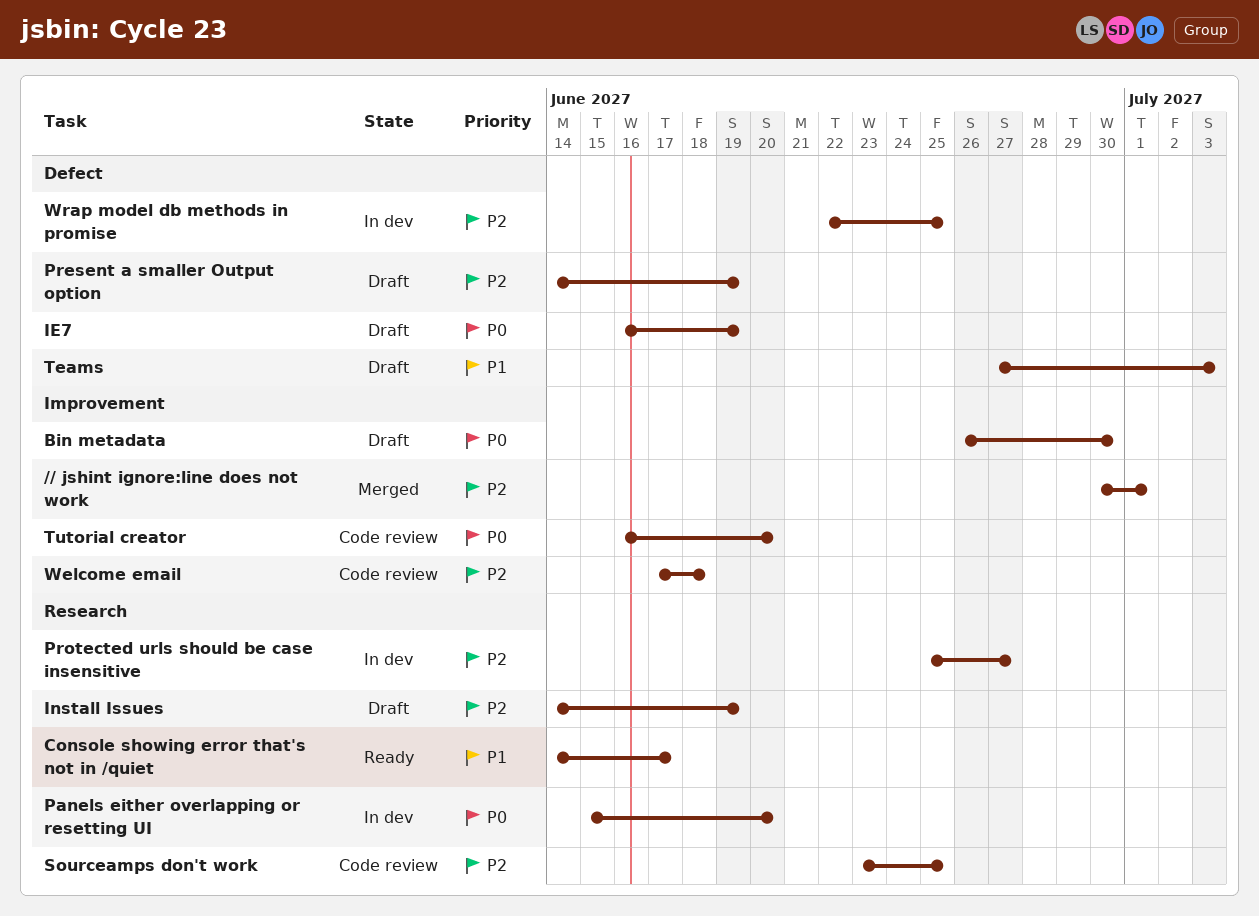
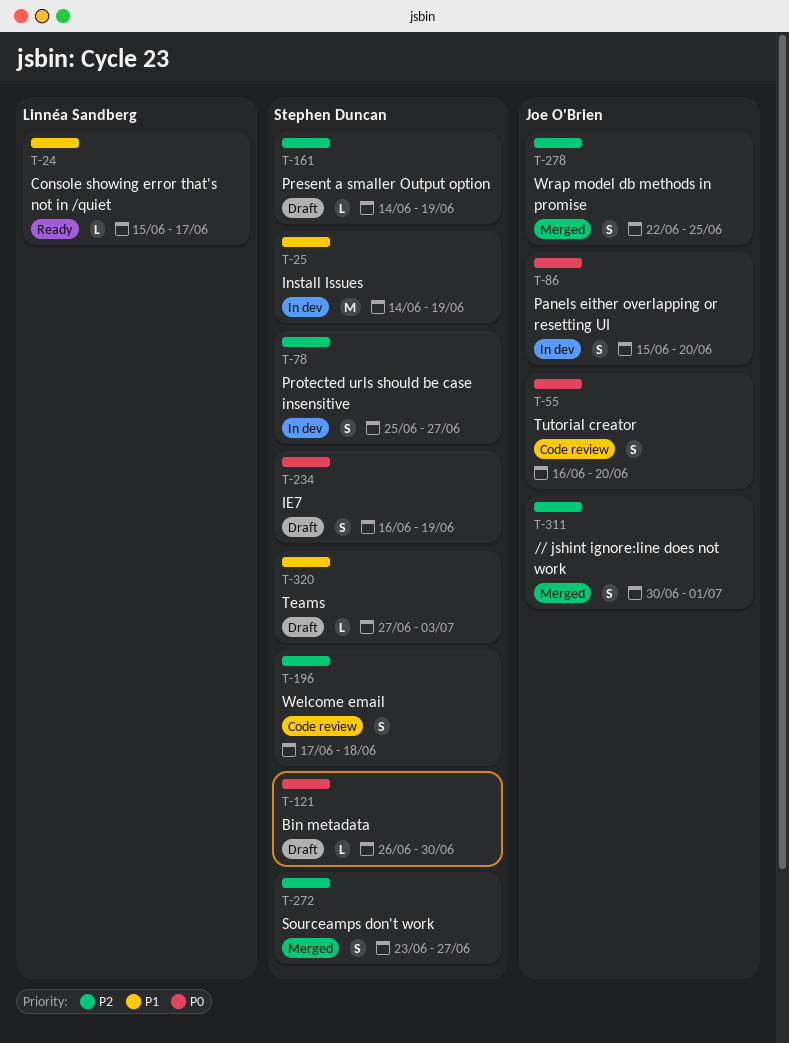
Console showing error that's not in /quiet, start: Jun 14 -> Jun 15
Install Issues, status: Draft -> In dev
Install Issues, priority: P2 -> P1
Sourceamps don't work, status: Code review -> Merged
Sourceamps don't work, due: Jun 25 -> Jun 27
Wrap model db methods in promise, status: In dev -> Merged

